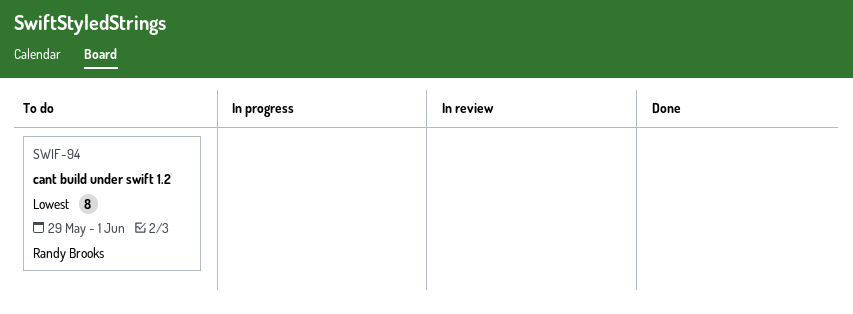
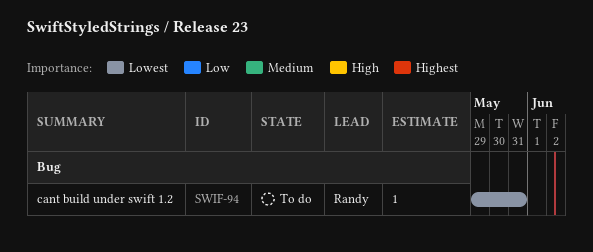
SWIF-94, estimate: 8 -> 1
SWIF-94, due: Jun 1 -> May 31

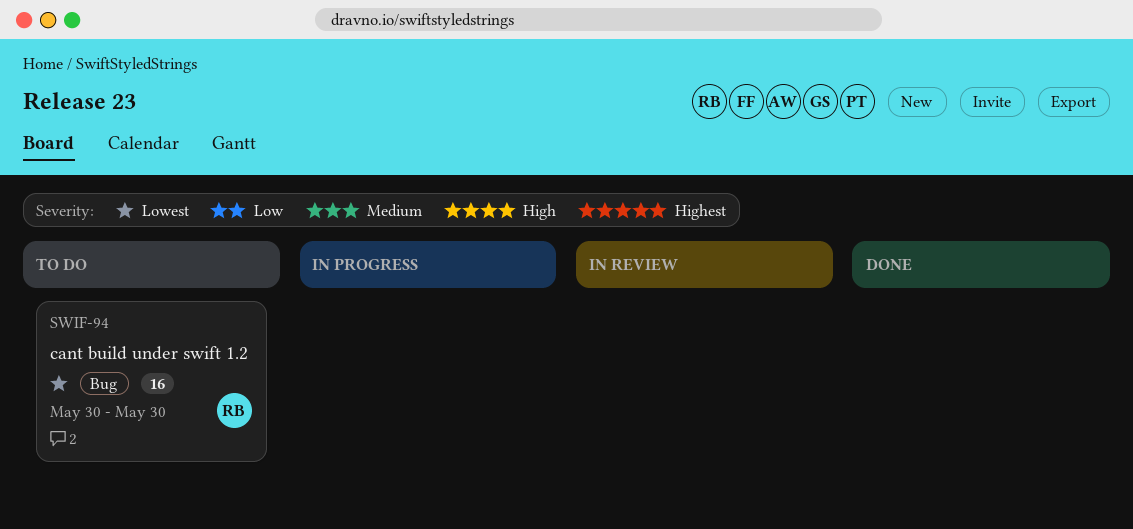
SWIF-94, estimate: 1 -> 16
SWIF-94, start: May 29 -> May 30
SWIF-94, due: May 31 -> May 30

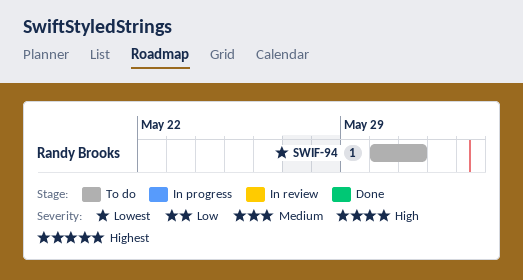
SWIF-94, estimate: 16 -> 1
SWIF-94, due: May 30 -> May 31

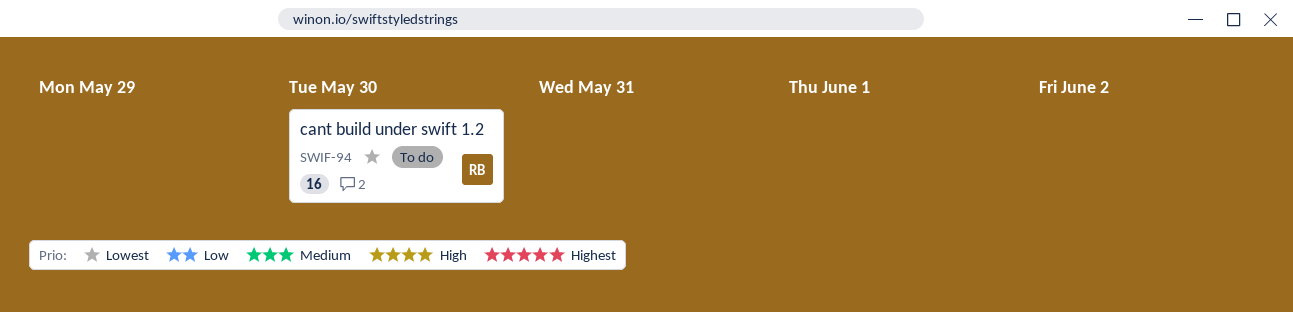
SWIF-94, estimate: 1 -> 16
SWIF-94, due: May 31 -> May 30

